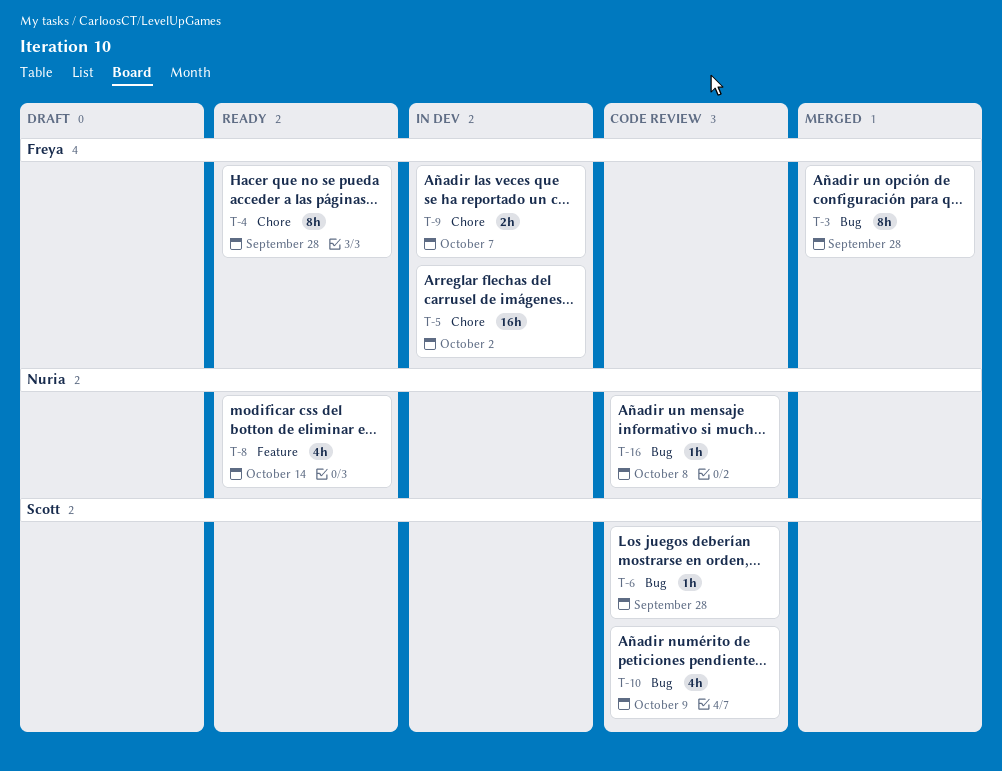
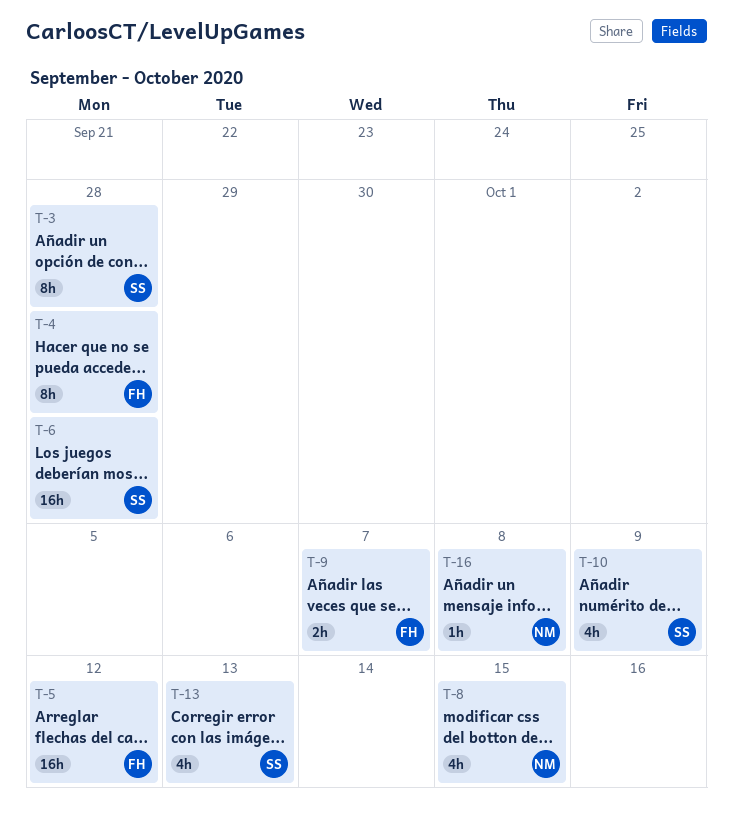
T-3, owner: Freya -> Scott
T-5, due: Oct 2 -> Oct 12
T-6, estimate: 1h -> 16h
T-8, due: Oct 14 -> Oct 15
T-13: none -> present

